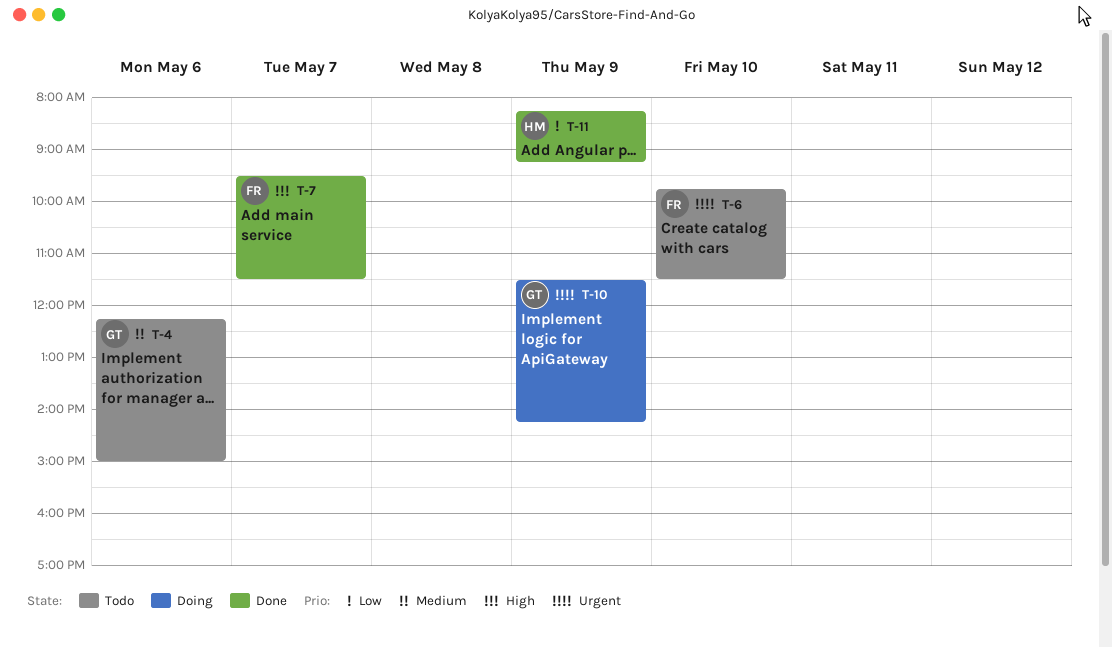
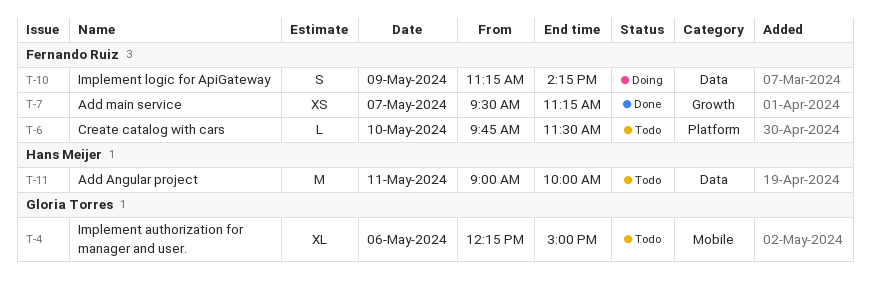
T-7, ends: 11:30 -> 11:15
T-10, owner: Gloria Torres -> Fernando Ruiz
T-10, begins: 11:30 -> 11:15
T-11, status: Done -> Todo
T-11, day: May 9 -> May 11
T-11, begins: 08:15 -> 09:00
T-11, ends: 09:15 -> 10:00

